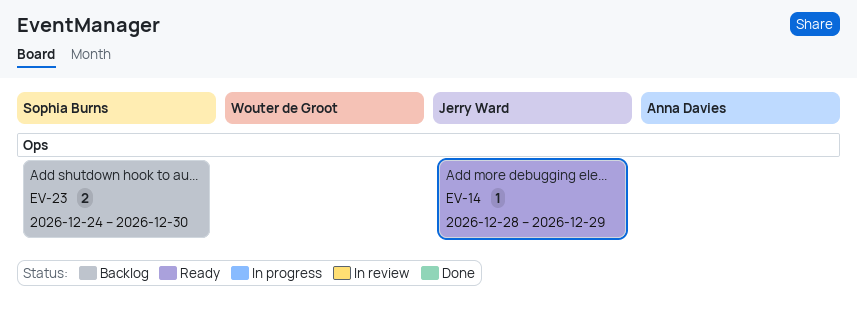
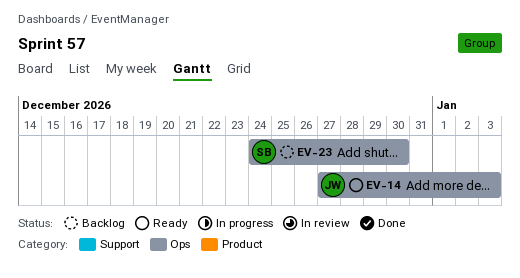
EV-14, start: Dec 28 -> Dec 27
EV-14, due: Dec 29 -> Jan 3

